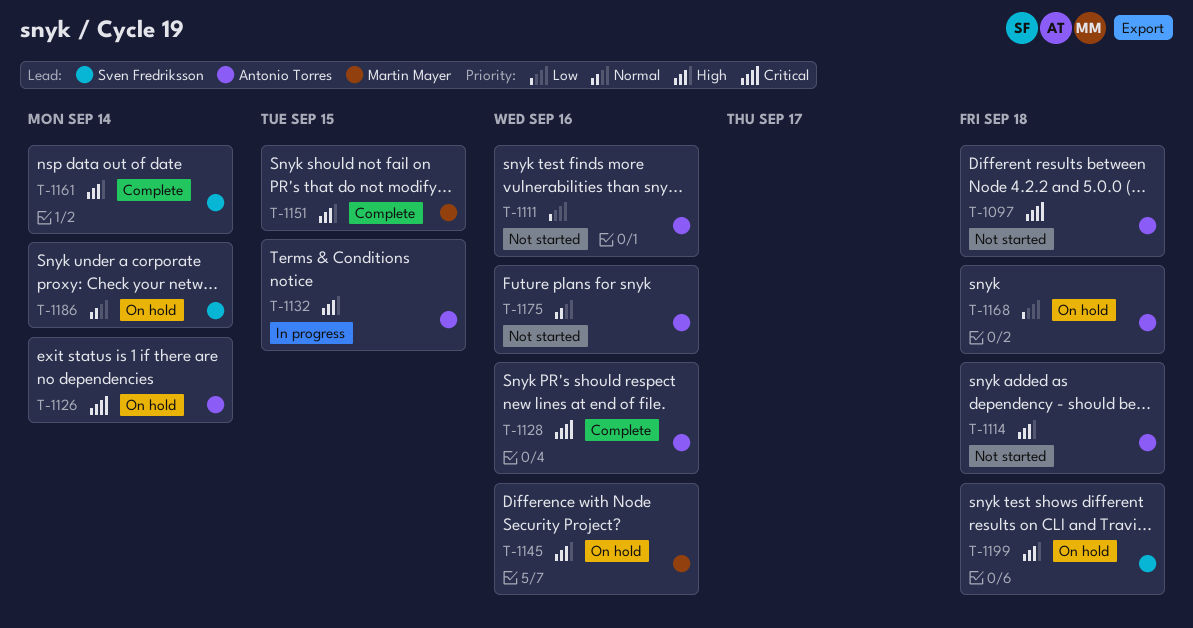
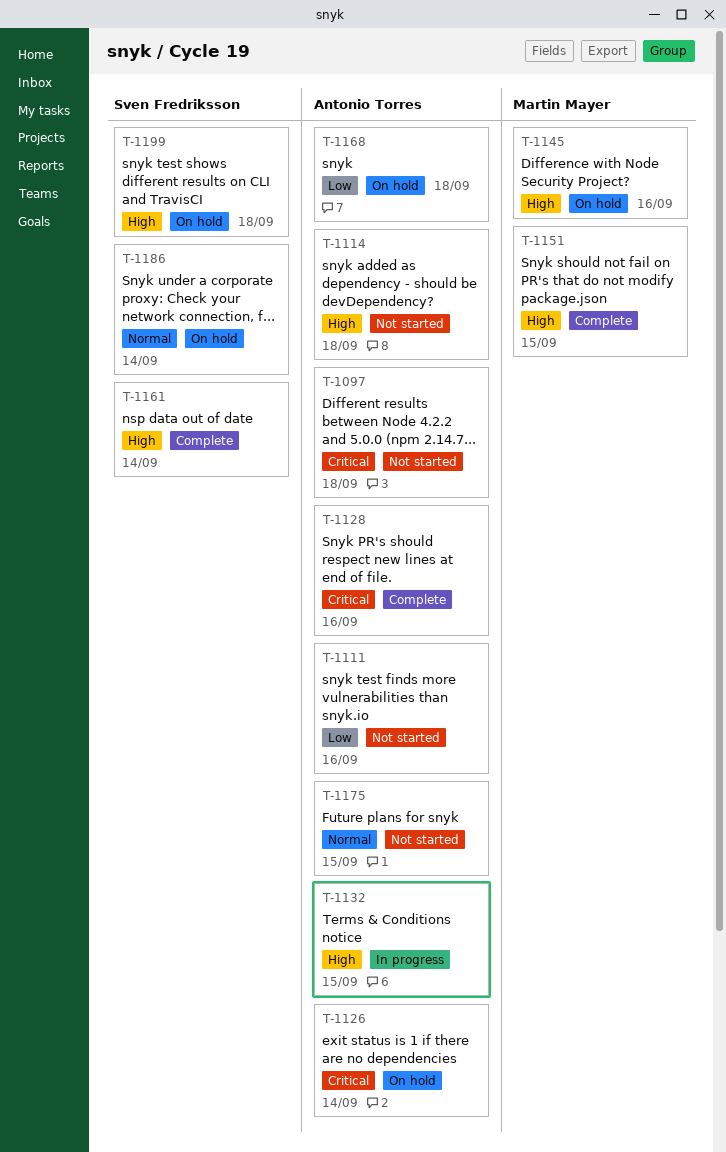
T-1175, due: Sep 16 -> Sep 15

